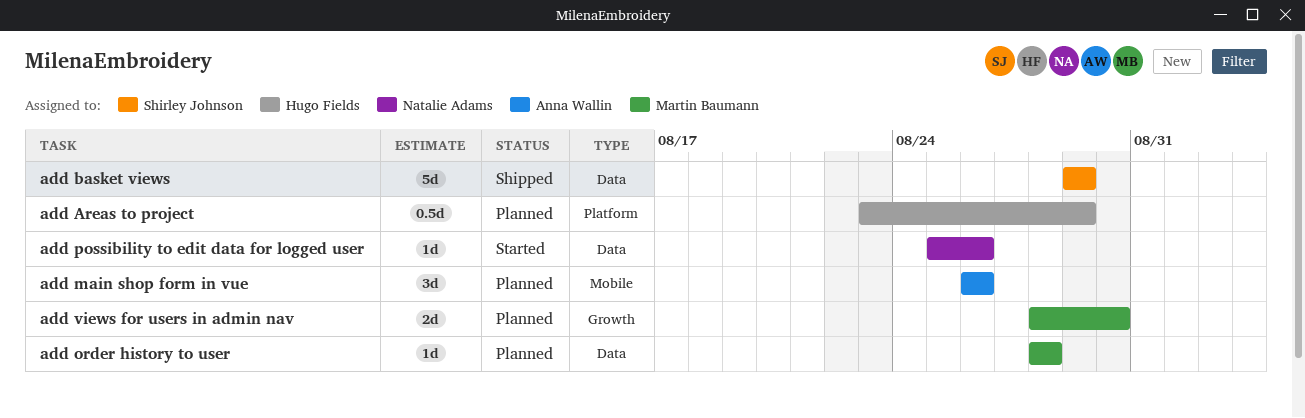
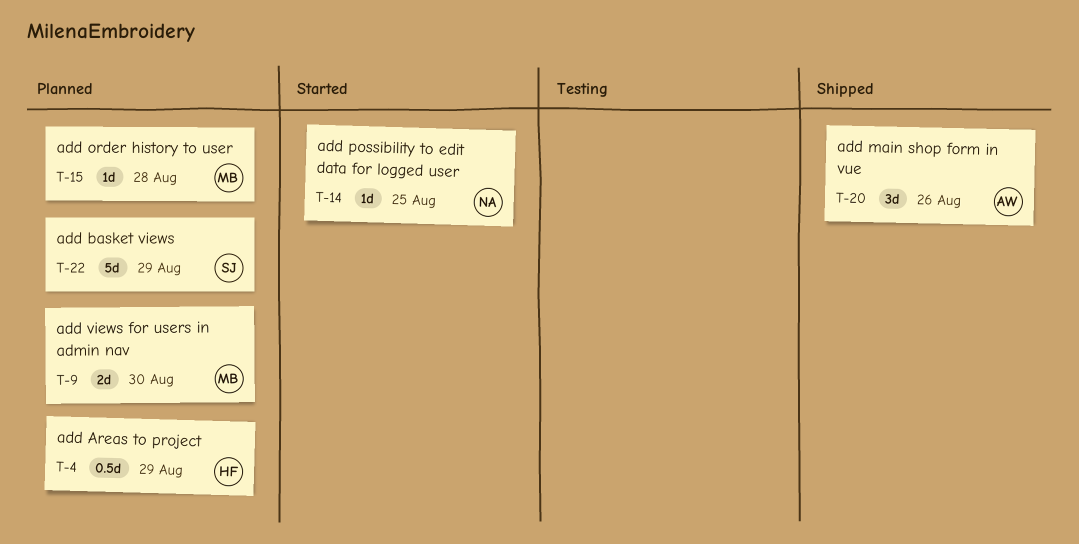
add basket views, status: Shipped -> Planned
add main shop form in vue, status: Planned -> Shipped
add possibility to edit data for logged user, due: Aug 26 -> Aug 25

